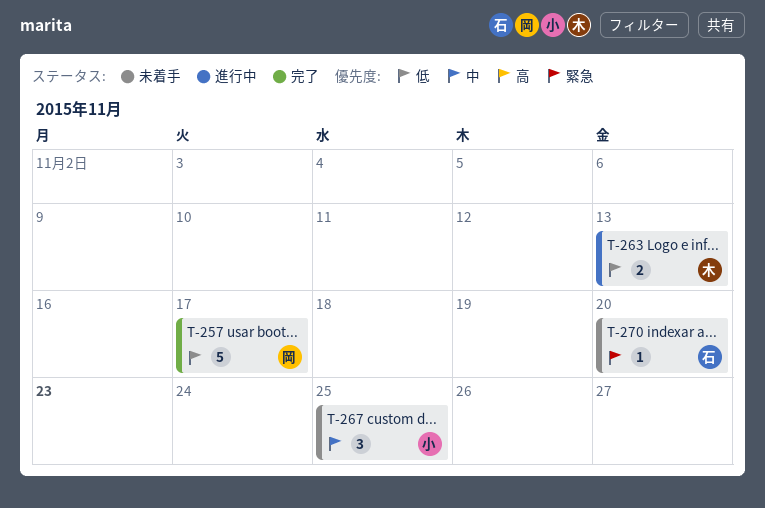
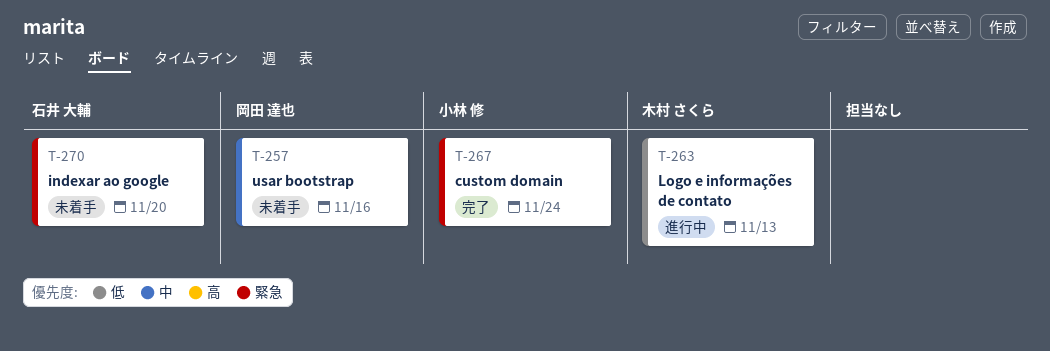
T-257, status: 完了 -> 未着手
T-257, priority: 低 -> 中
T-257, due: Nov 17 -> Nov 16
T-267, status: 未着手 -> 完了
T-267, priority: 中 -> 緊急
T-267, due: Nov 25 -> Nov 24

